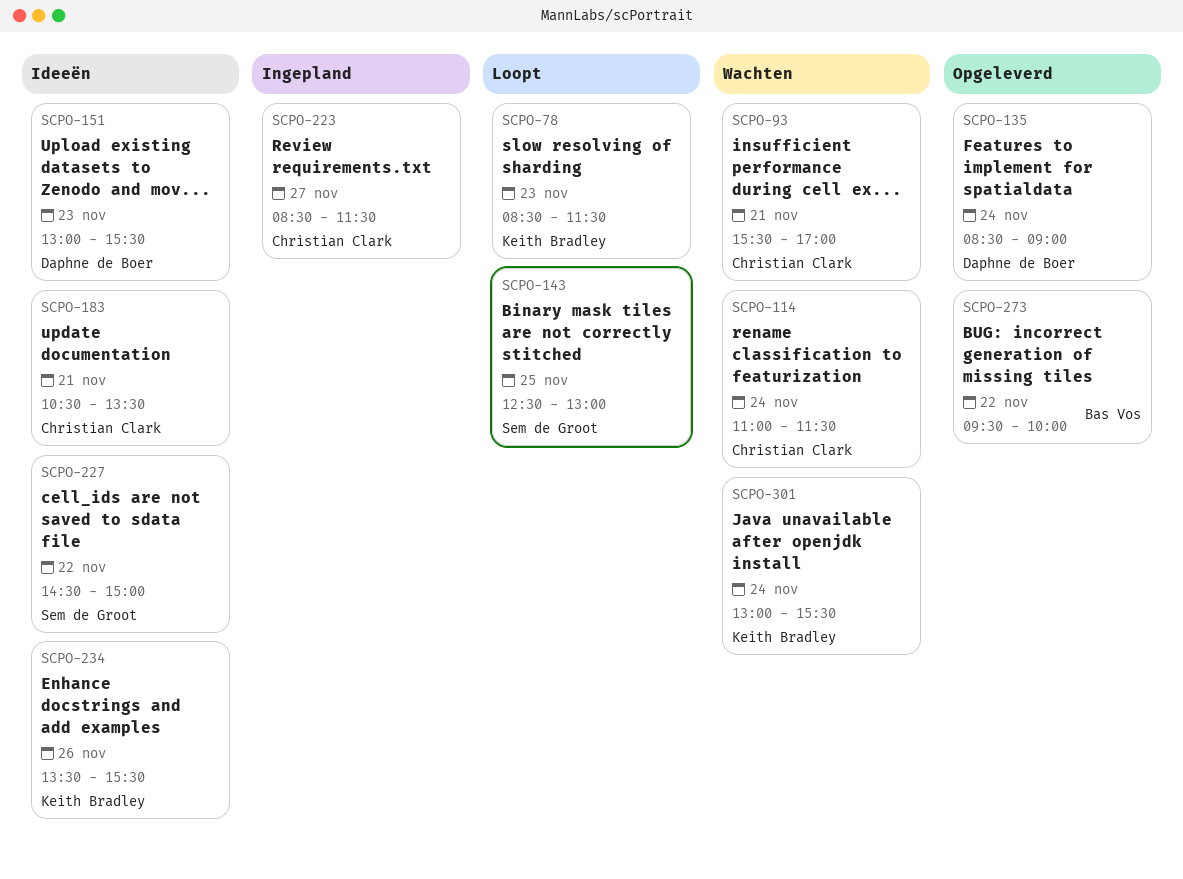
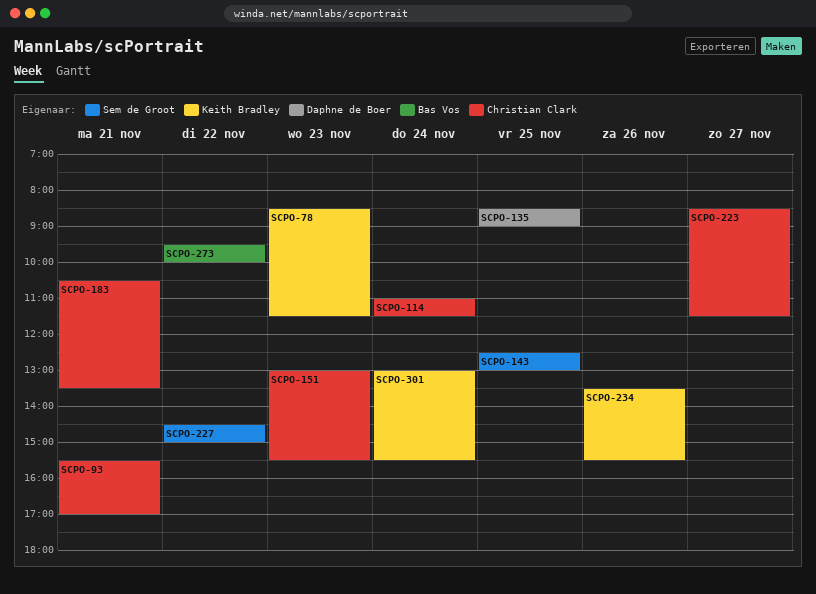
SCPO-135, day: Nov 24 -> Nov 25
SCPO-151, owner: Daphne de Boer -> Christian Clark

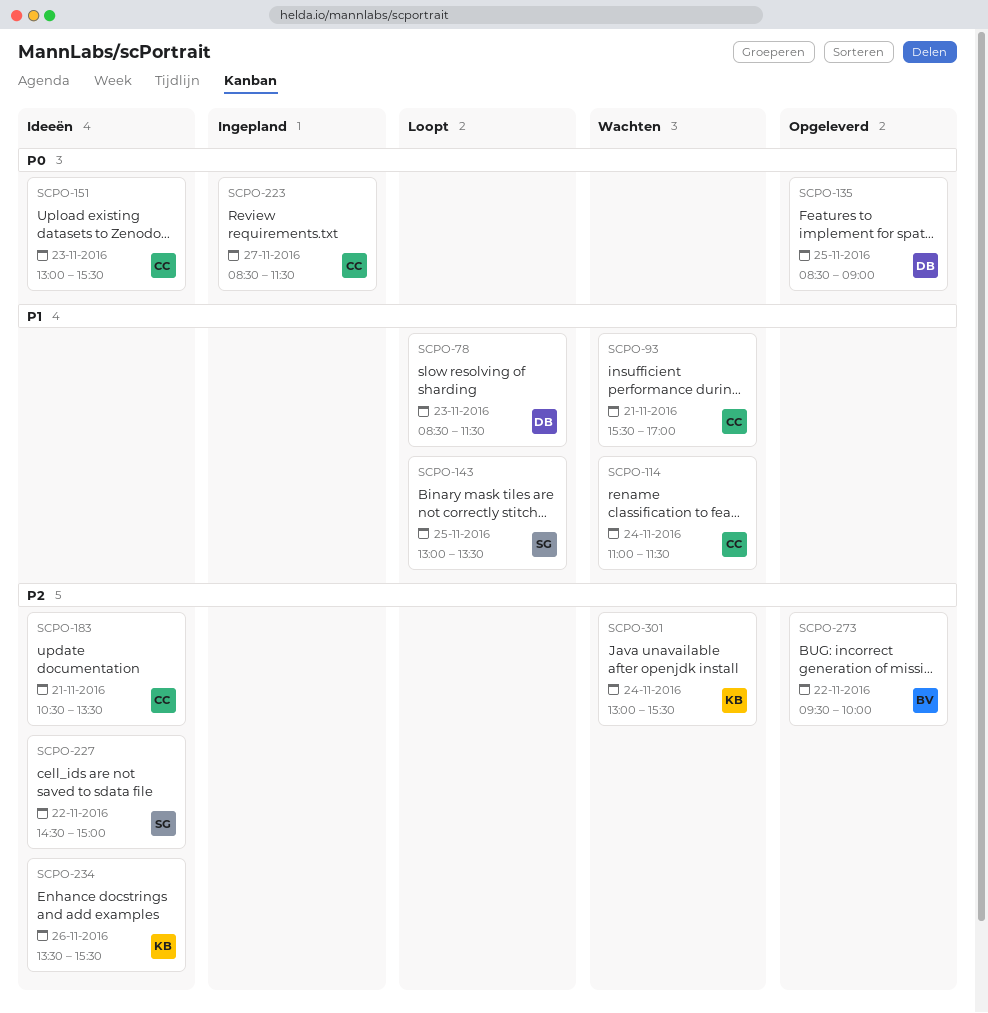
SCPO-78, owner: Keith Bradley -> Daphne de Boer
SCPO-143, begins: 12:30 -> 13:00
SCPO-143, ends: 13:00 -> 13:30

